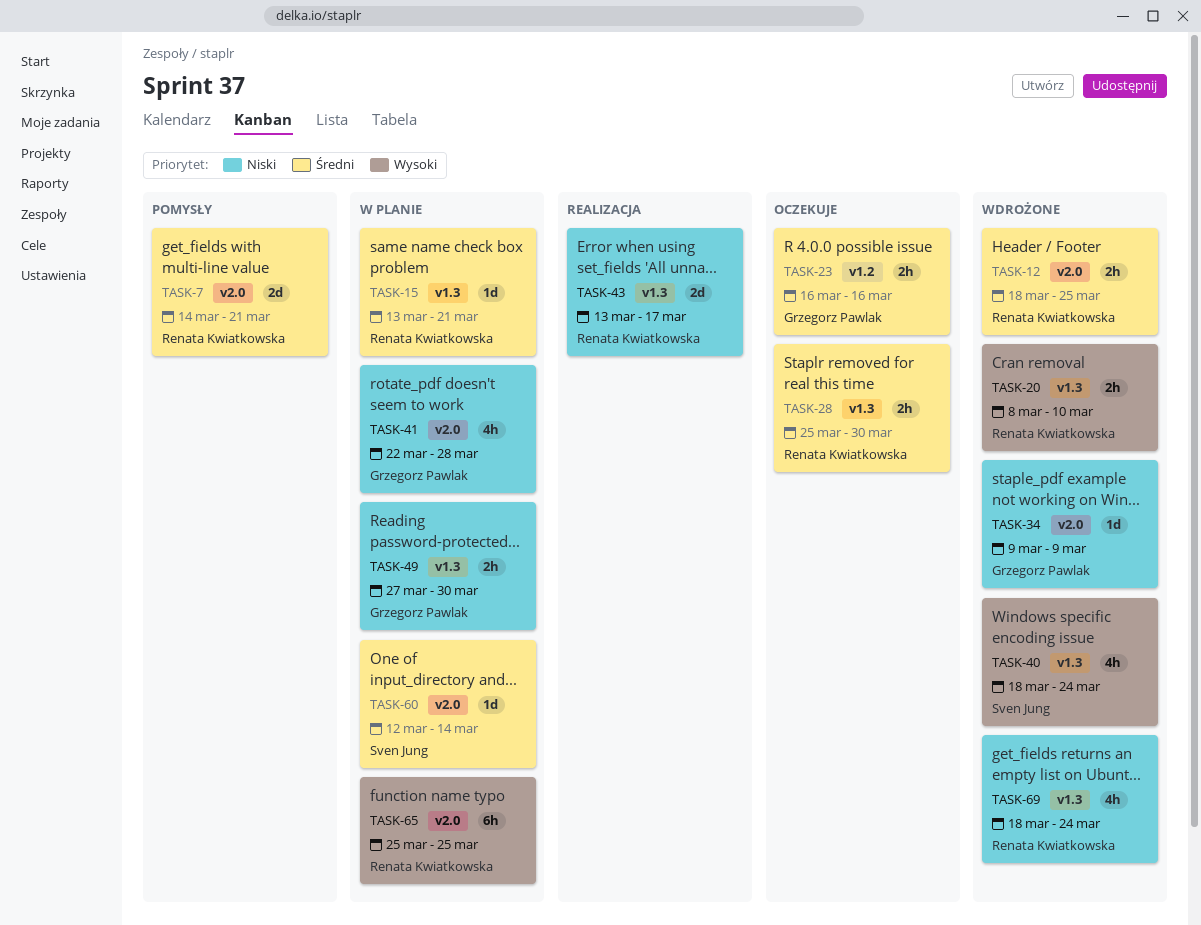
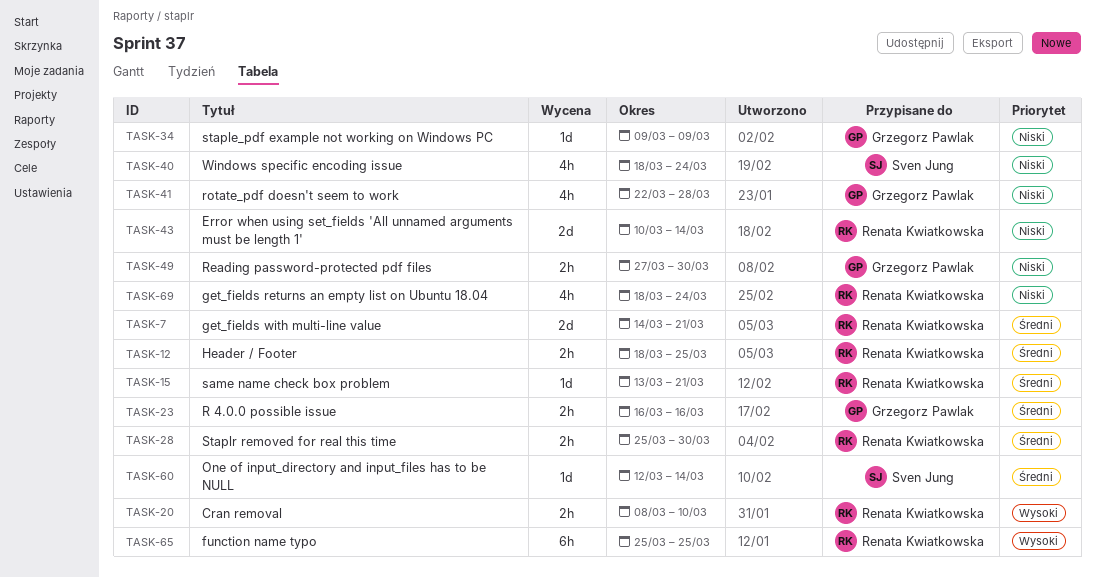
TASK-40, priority: Wysoki -> Niski
TASK-43, start: Mar 13 -> Mar 10
TASK-43, due: Mar 17 -> Mar 14

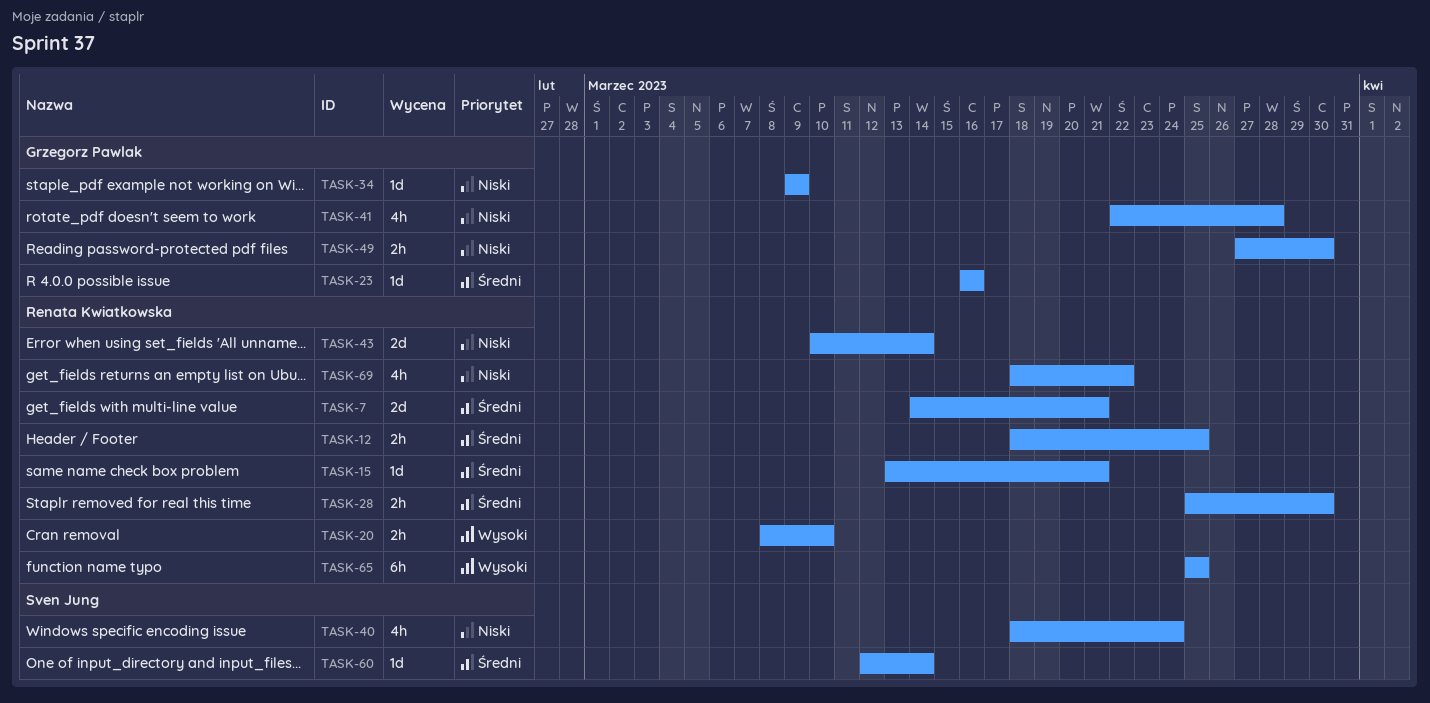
TASK-23, estimate: 2h -> 1d
TASK-69, due: Mar 24 -> Mar 22

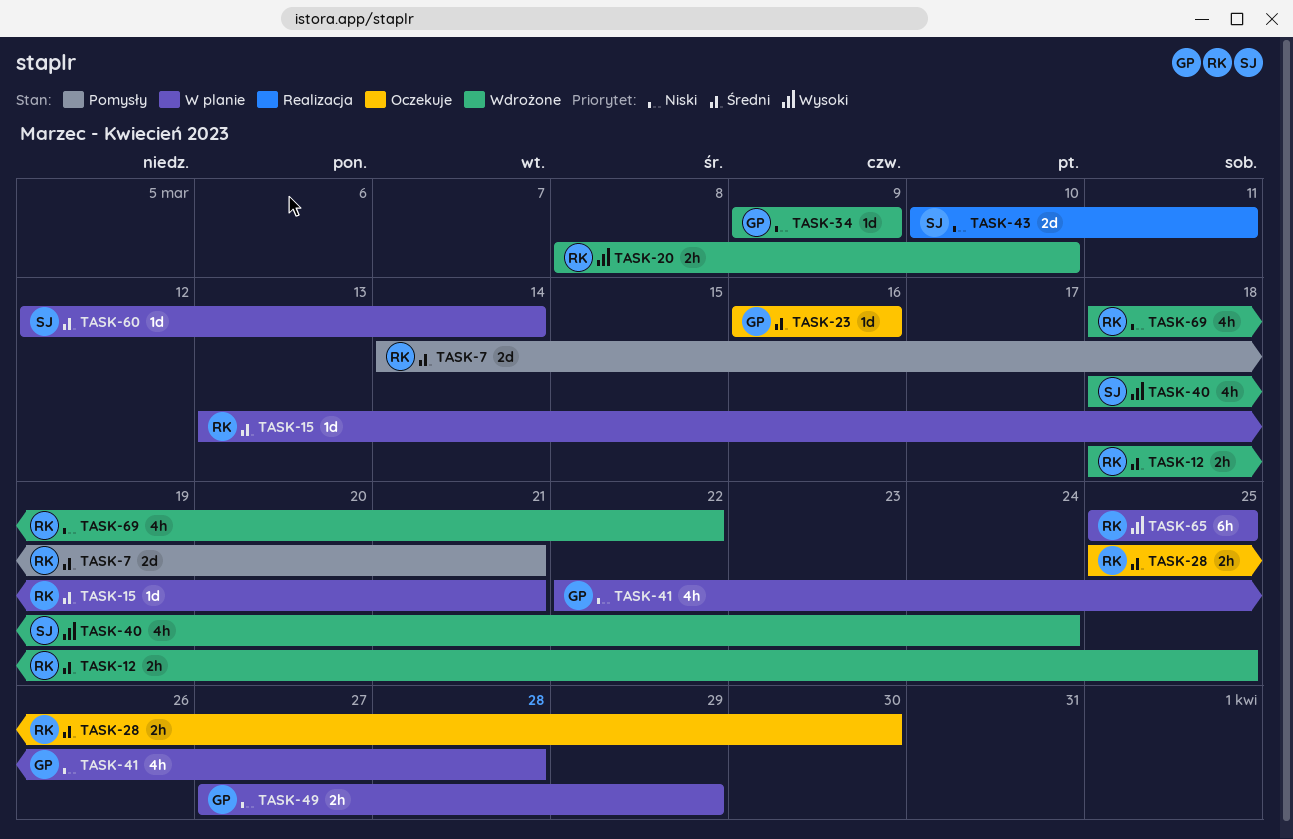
TASK-40, priority: Niski -> Wysoki
TASK-43, owner: Renata Kwiatkowska -> Sven Jung
TASK-43, due: Mar 14 -> Mar 11
TASK-49, due: Mar 30 -> Mar 29

